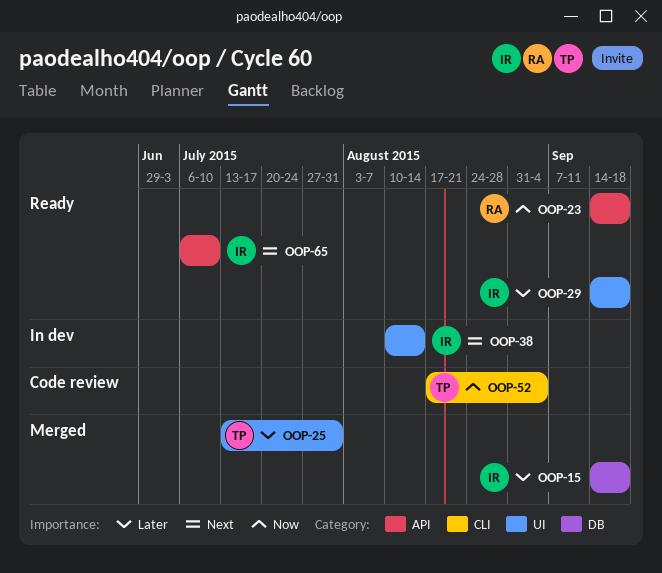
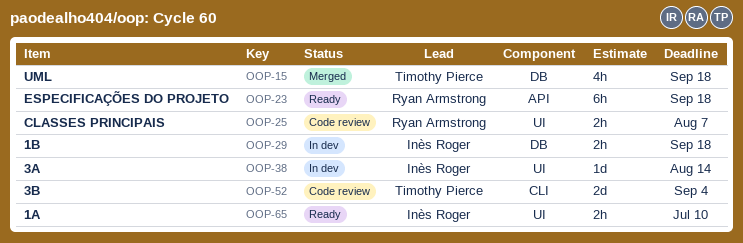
OOP-15, owner: Inès Roger -> Timothy Pierce
OOP-25, status: Merged -> Code review
OOP-25, owner: Timothy Pierce -> Ryan Armstrong
OOP-25, due: Jul 31 -> Aug 7
OOP-29, status: Ready -> In dev
OOP-29, label: UI -> DB
OOP-65, label: API -> UI

